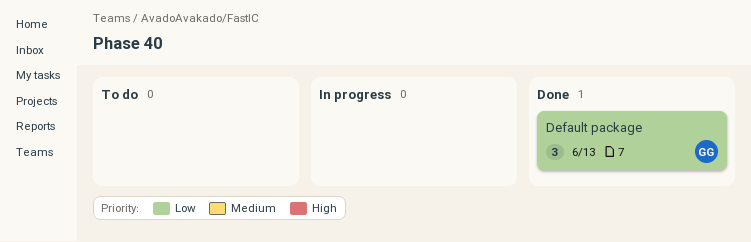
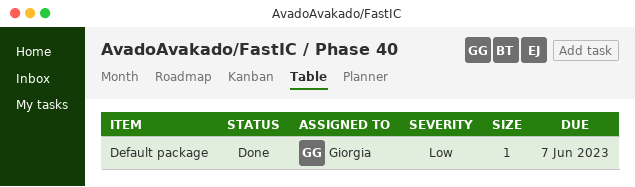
Default package, estimate: 3 -> 1
Default package, due: Jun 13 -> Jun 7

